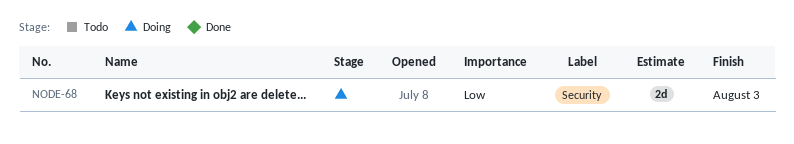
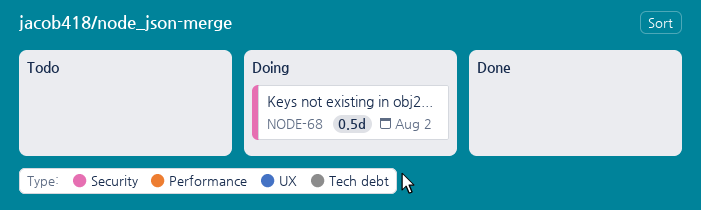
NODE-68, estimate: 2d -> 0.5d
NODE-68, due: Aug 3 -> Aug 2

